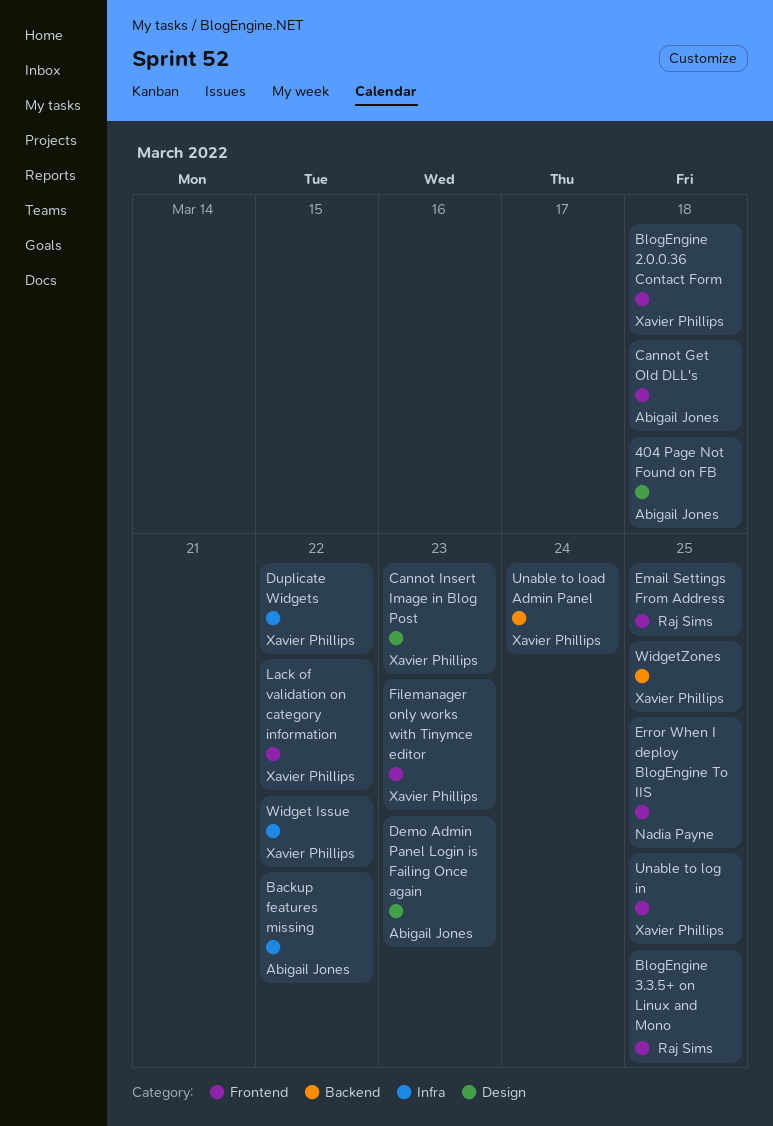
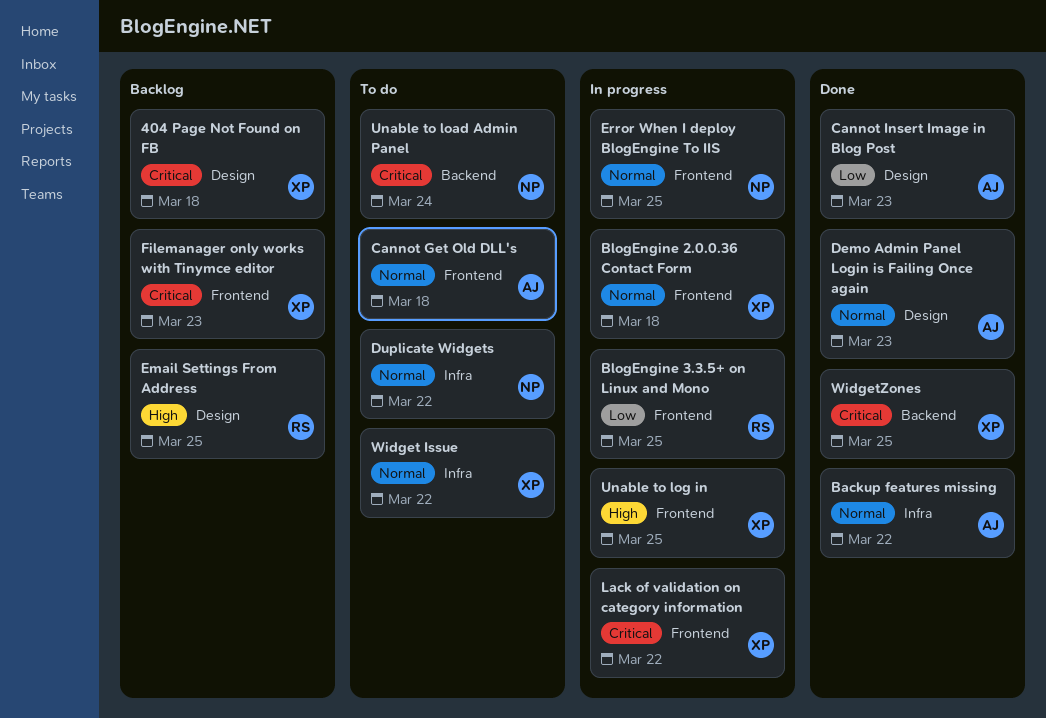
404 Page Not Found on FB, owner: Abigail Jones -> Xavier Phillips
Cannot Insert Image in Blog Post, owner: Xavier Phillips -> Abigail Jones
Duplicate Widgets, owner: Xavier Phillips -> Nadia Payne
Email Settings From Address, label: Frontend -> Design
Unable to load Admin Panel, owner: Xavier Phillips -> Nadia Payne

